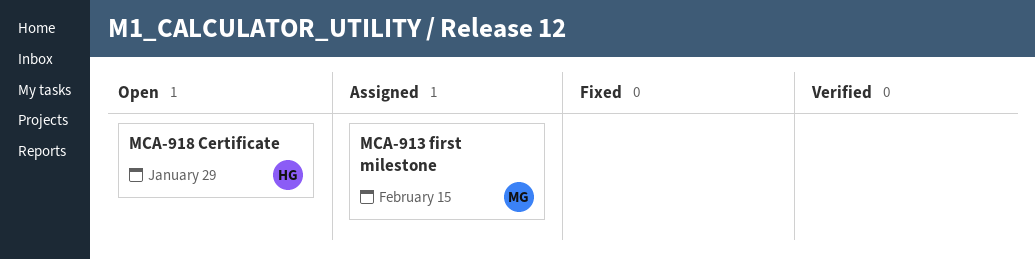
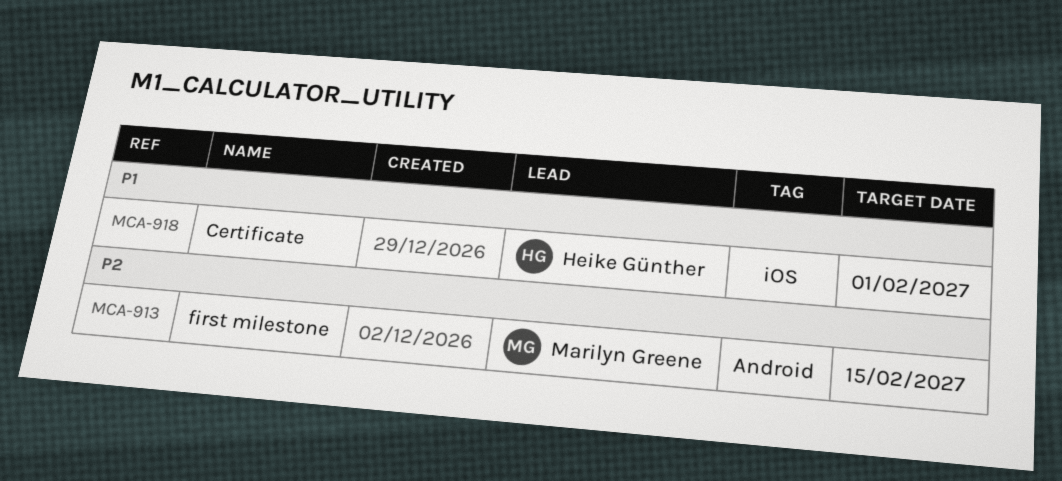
MCA-918, due: Jan 29 -> Feb 1

